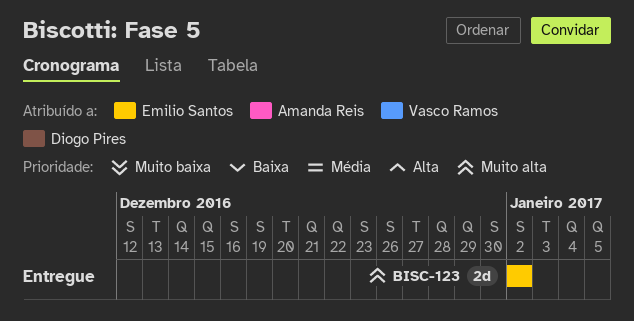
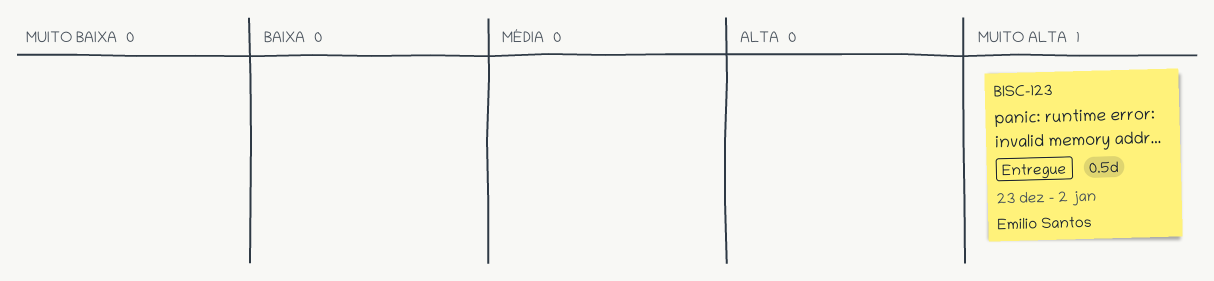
BISC-123, estimate: 2d -> 0.5d
BISC-123, start: Jan 2 -> Dec 23

